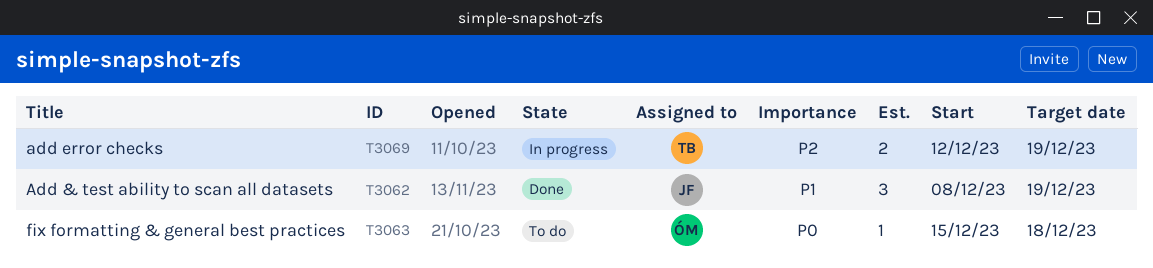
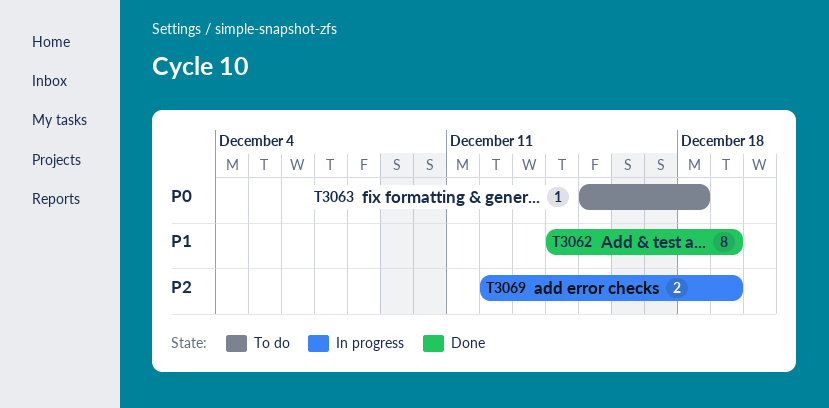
T3062, estimate: 3 -> 8
T3062, start: Dec 8 -> Dec 14

